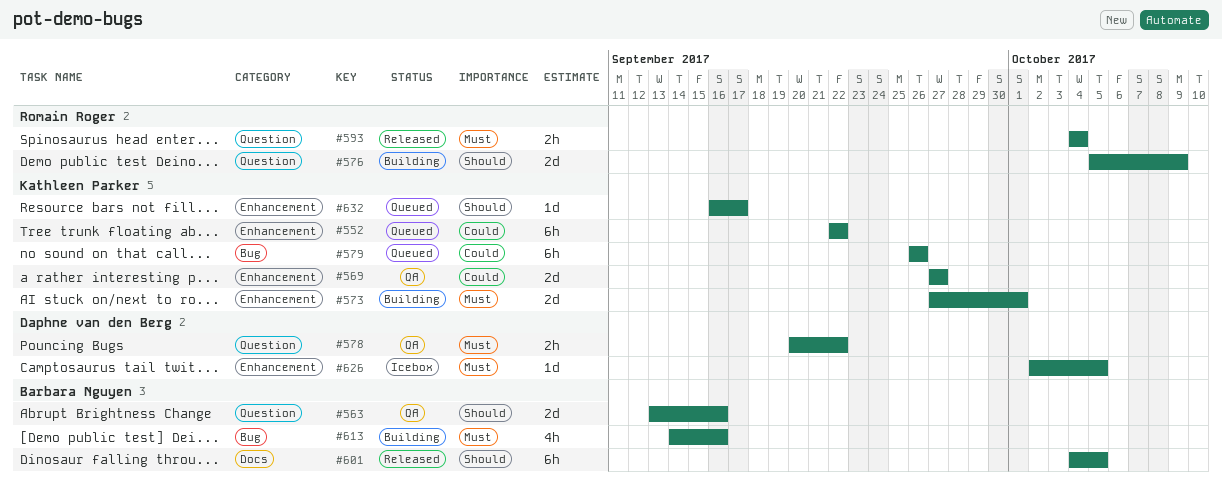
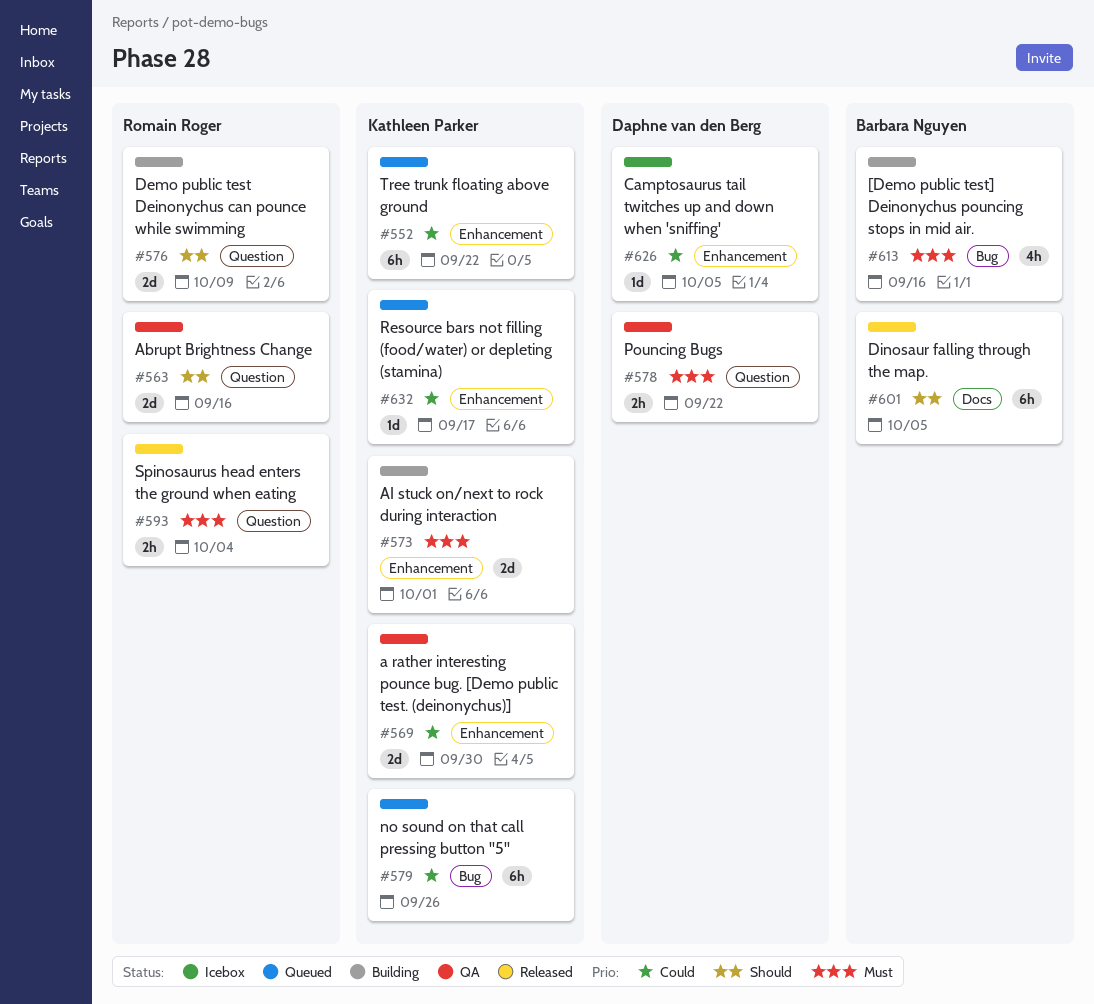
#563, owner: Barbara Nguyen -> Romain Roger
#569, due: Sep 27 -> Sep 30
#626, priority: Must -> Could
#632, priority: Should -> Could

